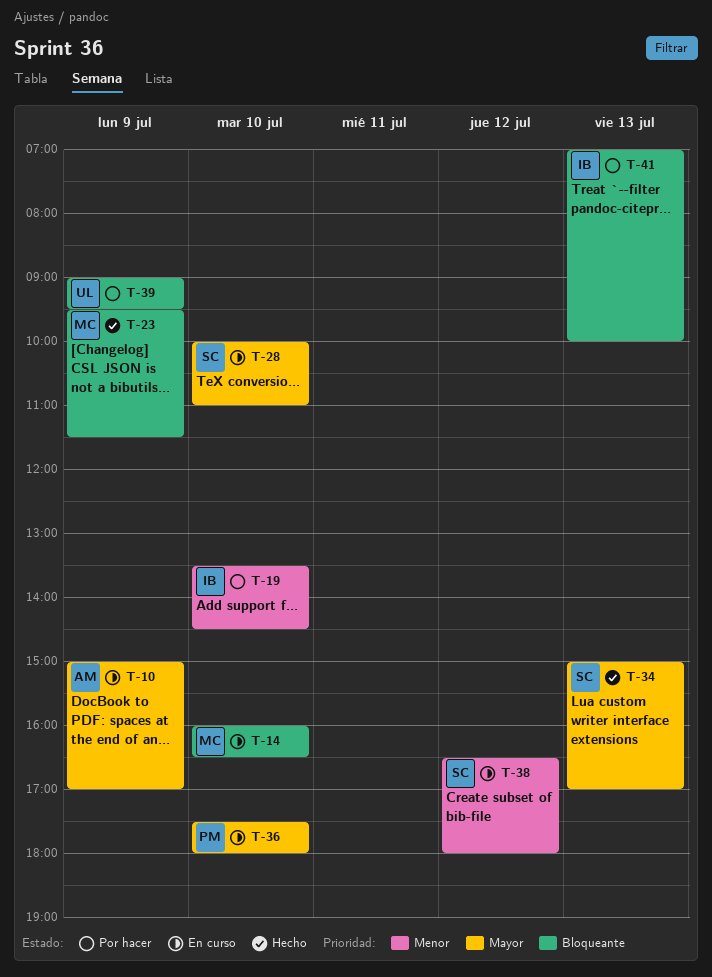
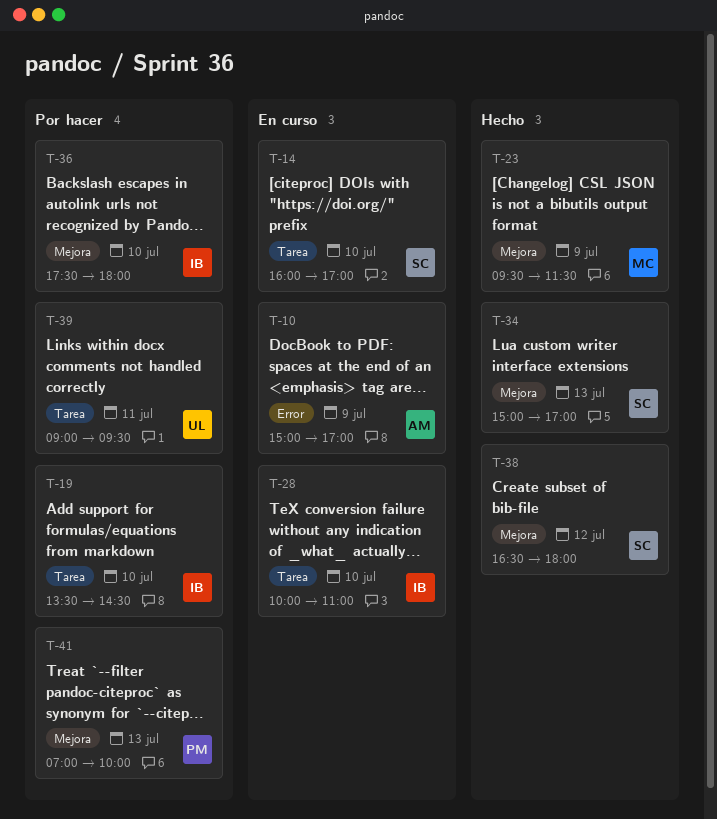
T-14, owner: MC -> SC
T-14, ends: 16:30 -> 17:00
T-28, owner: SC -> IB
T-36, status: En curso -> Por hacer
T-36, owner: PM -> IB
T-38, status: En curso -> Hecho
T-39, day: Jul 9 -> Jul 11
T-41, owner: IB -> PM

